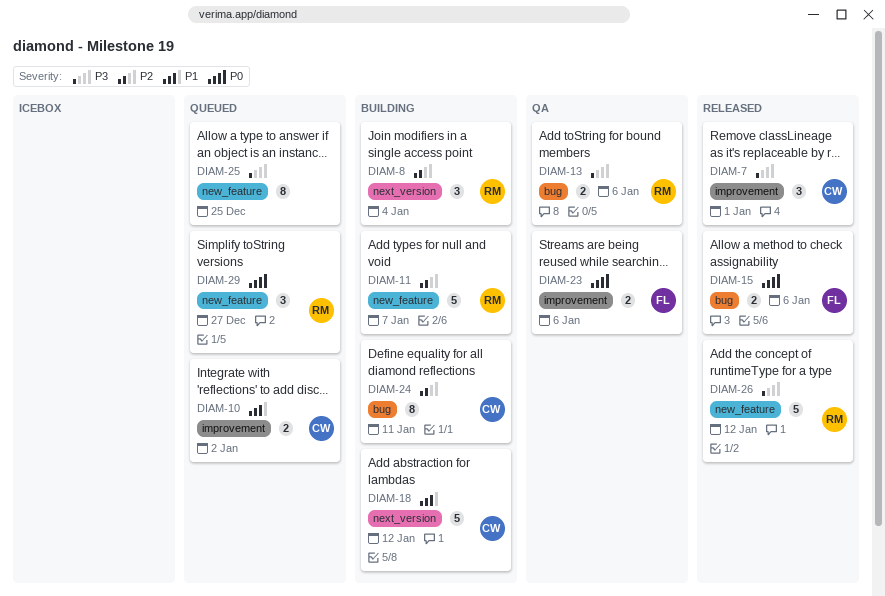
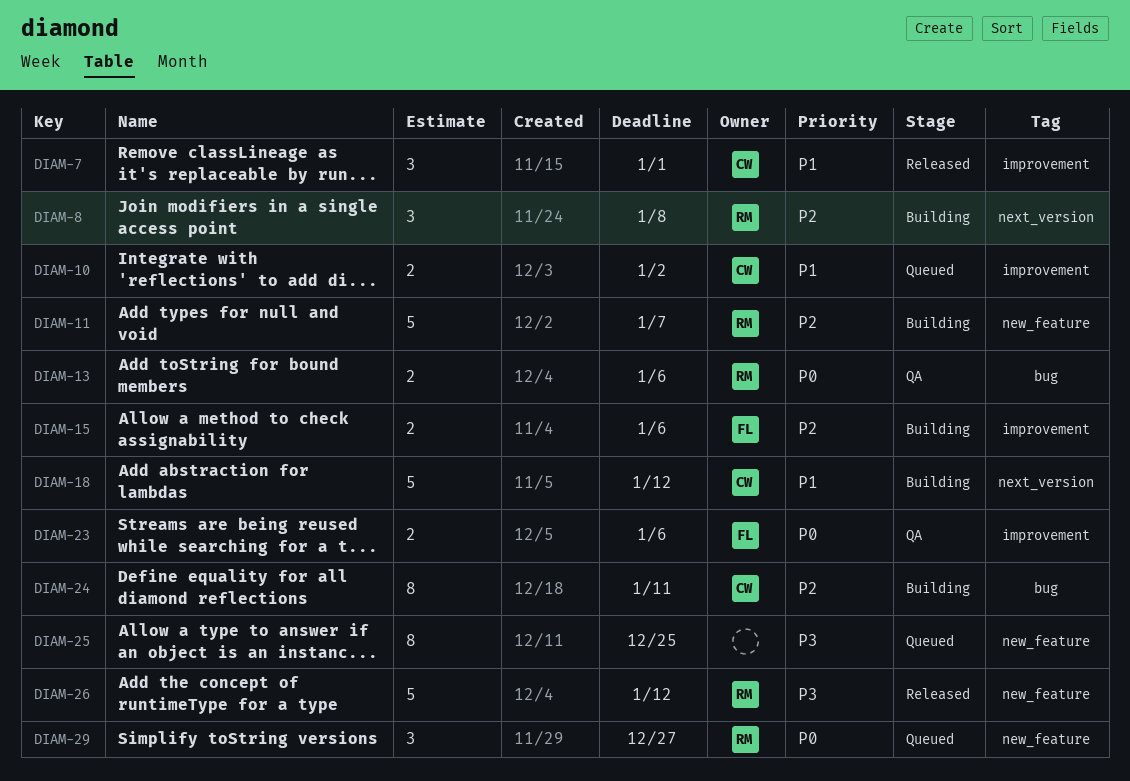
DIAM-7, priority: P3 -> P1
DIAM-8, due: Jan 4 -> Jan 8
DIAM-13, priority: P3 -> P0
DIAM-15, status: Released -> Building
DIAM-15, priority: P0 -> P2
DIAM-15, label: bug -> improvement

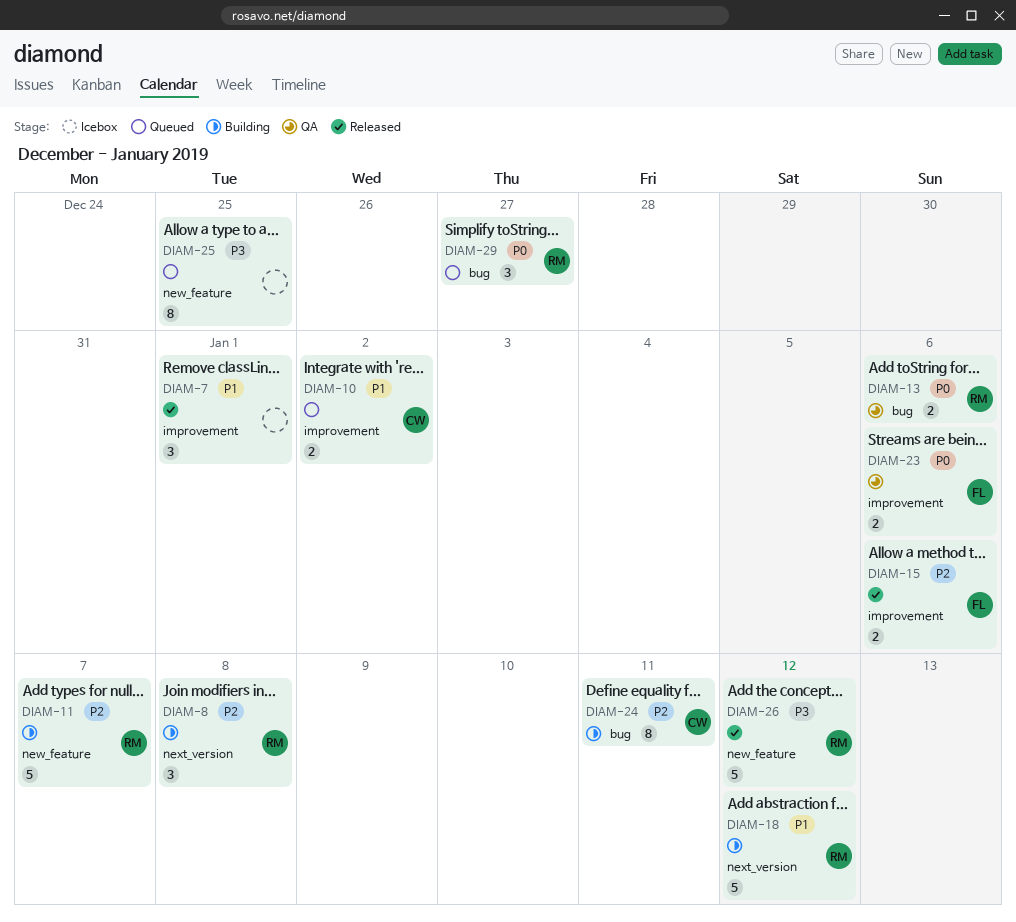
DIAM-7, owner: CW -> none
DIAM-15, status: Building -> Released
DIAM-18, owner: CW -> RM
DIAM-29, label: new_feature -> bug

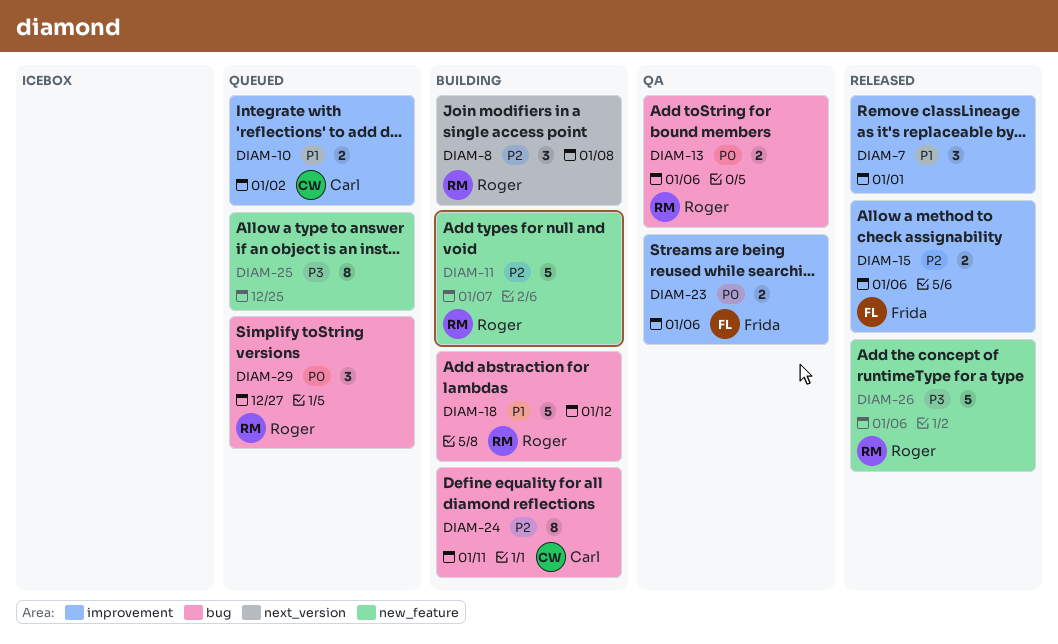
DIAM-18, label: next_version -> bug
DIAM-26, due: Jan 12 -> Jan 6

